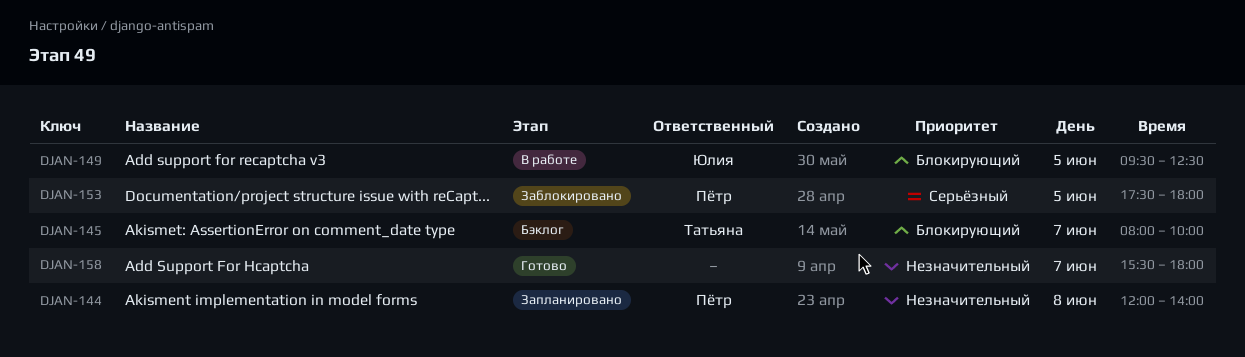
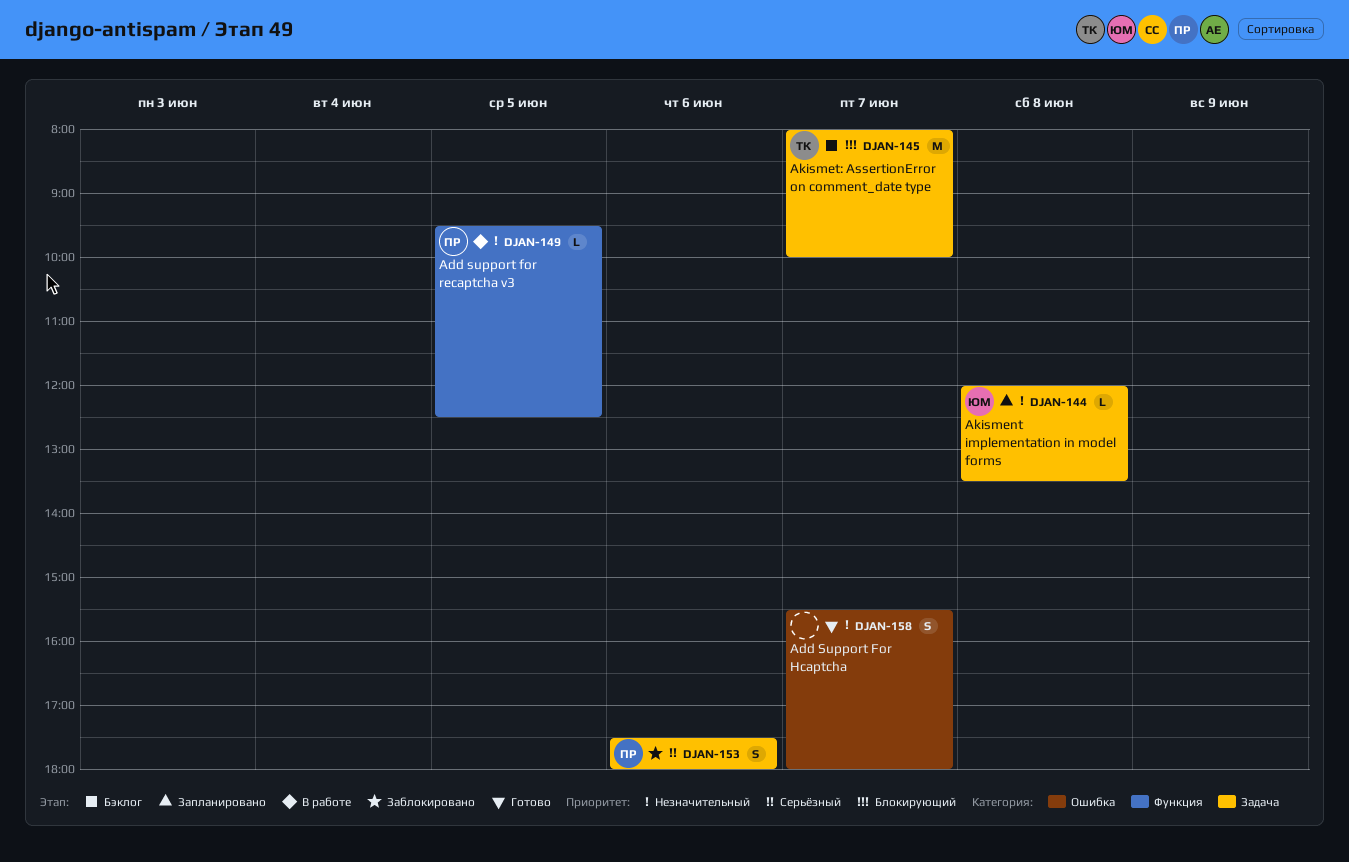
DJAN-144, owner: Пётр -> Юлия
DJAN-144, ends: 14:00 -> 13:30
DJAN-149, owner: Юлия -> Пётр
DJAN-149, priority: Блокирующий -> Незначительный
DJAN-153, day: Jun 5 -> Jun 6

